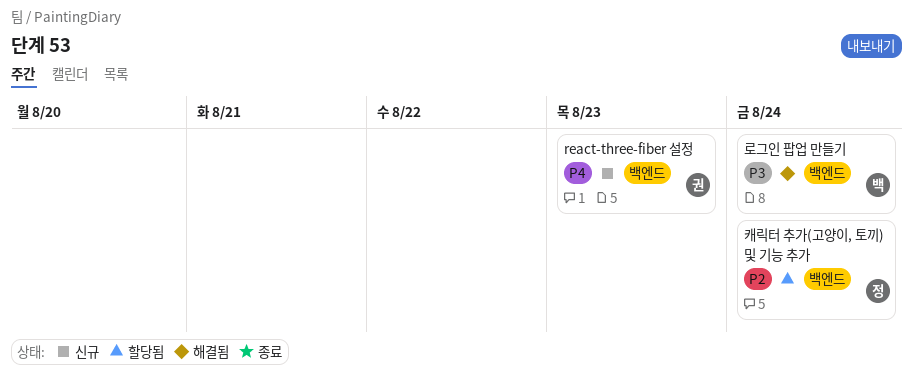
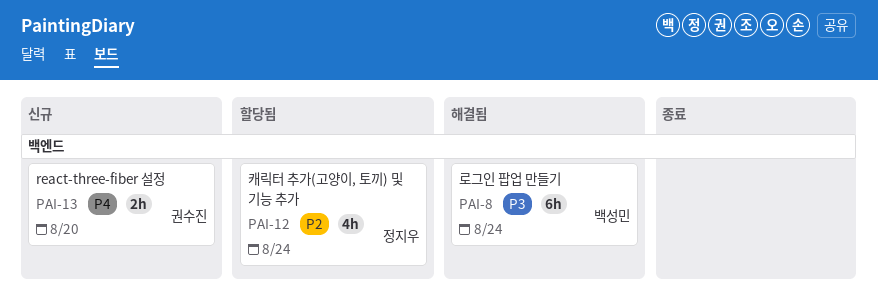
react-three-fiber 설정, due: Aug 23 -> Aug 20

